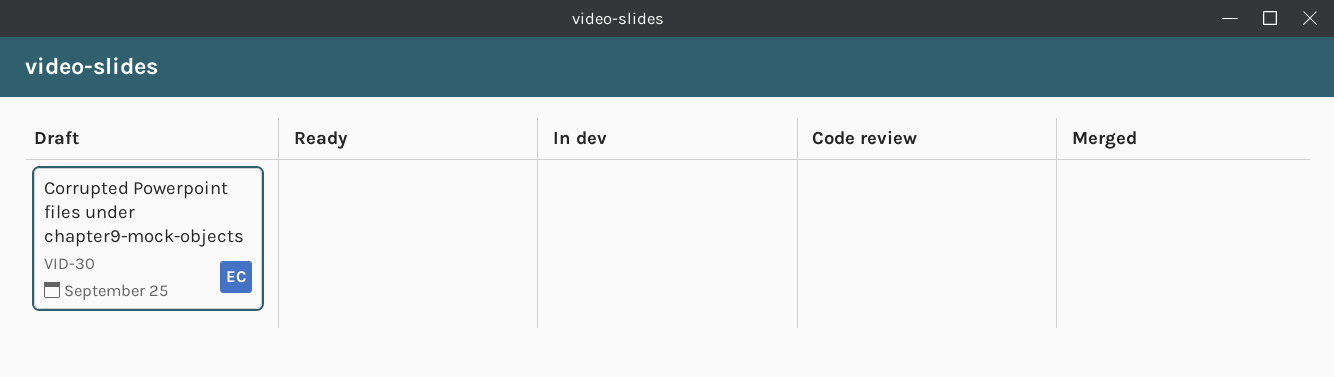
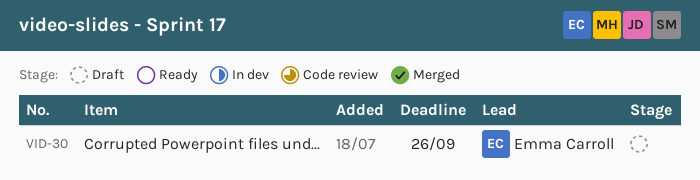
VID-30, due: Sep 25 -> Sep 26

